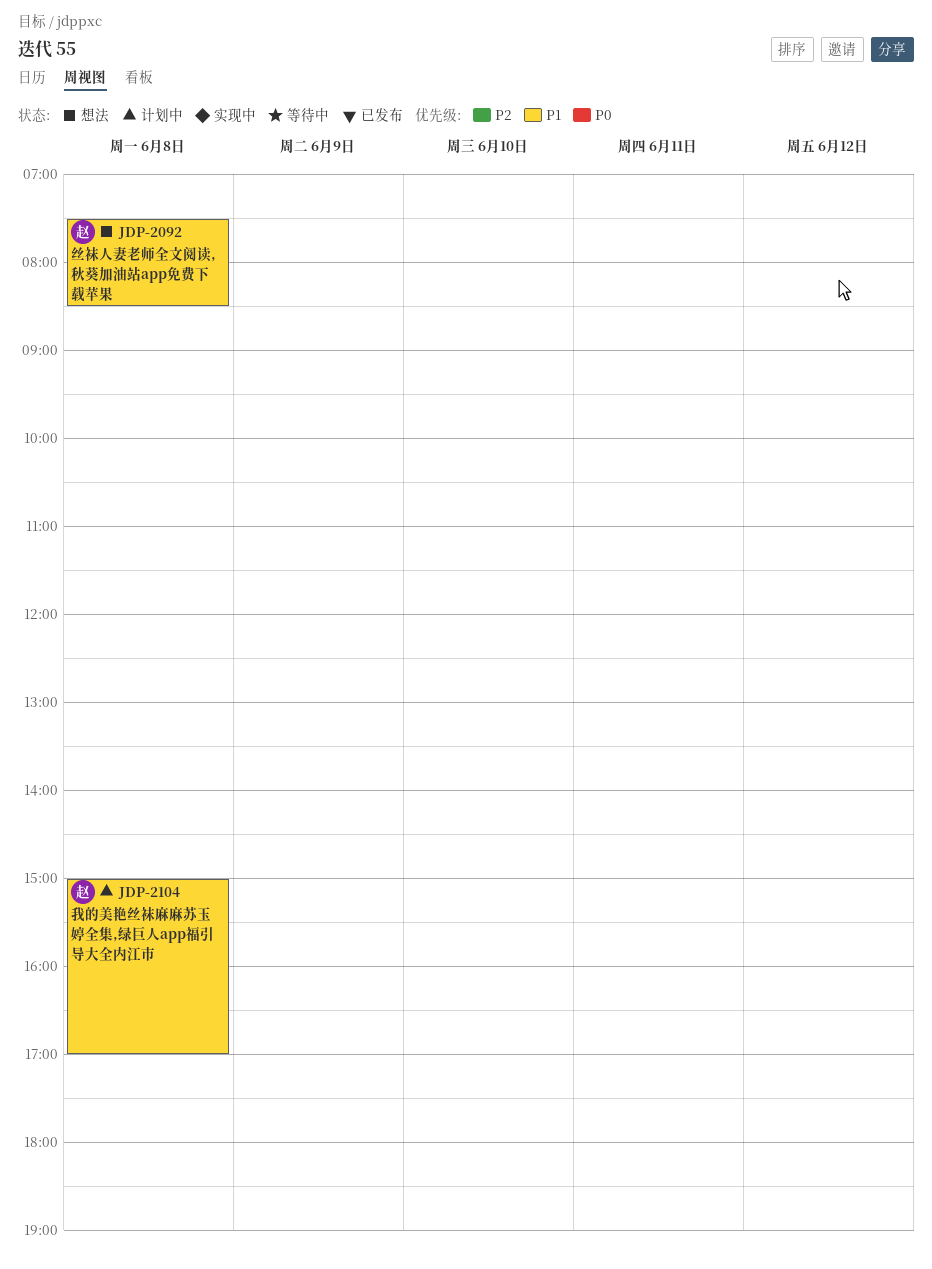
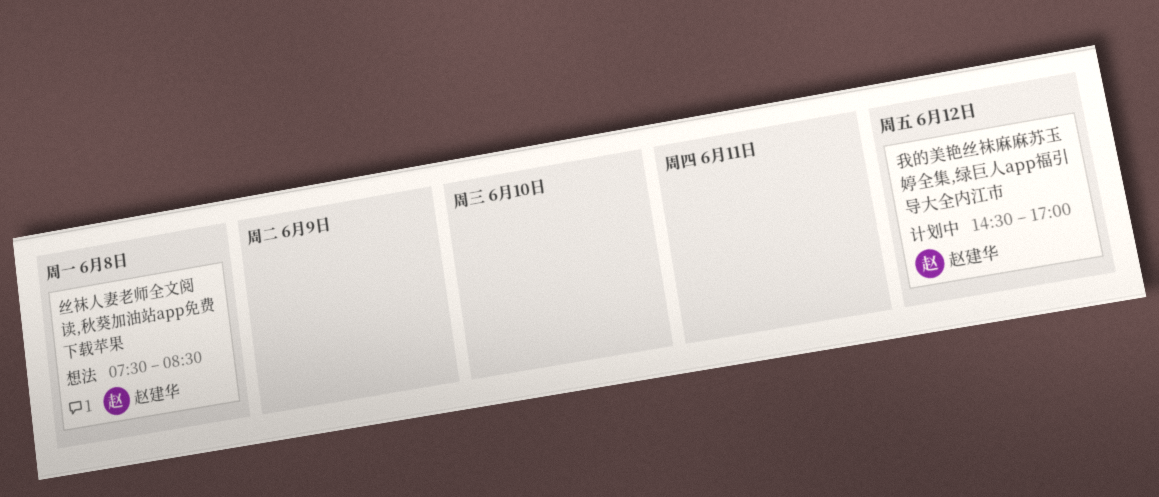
我的美艳丝袜麻麻苏玉婷全集,绿巨人app福引导大全内江市, day: Jun 8 -> Jun 12
我的美艳丝袜麻麻苏玉婷全集,绿巨人app福引导大全内江市, begins: 15:00 -> 14:30

